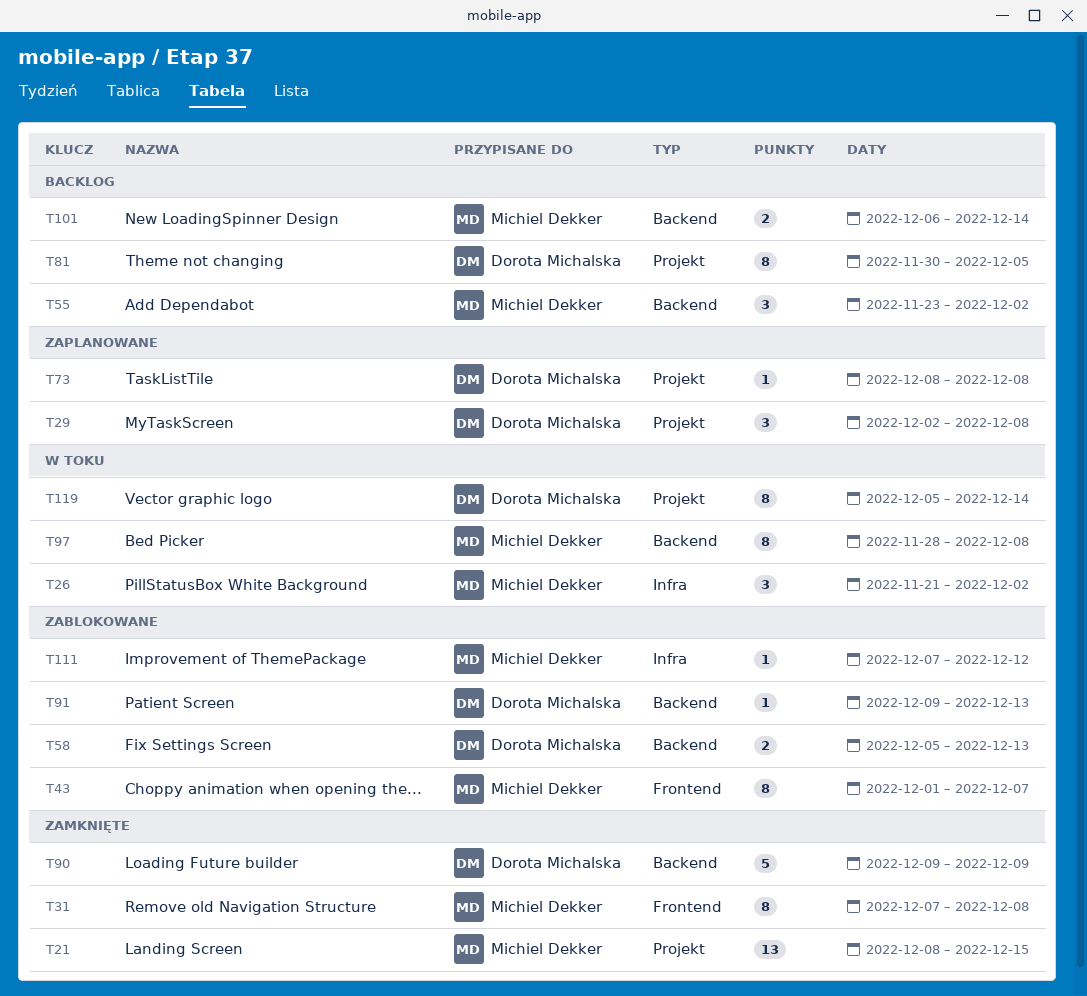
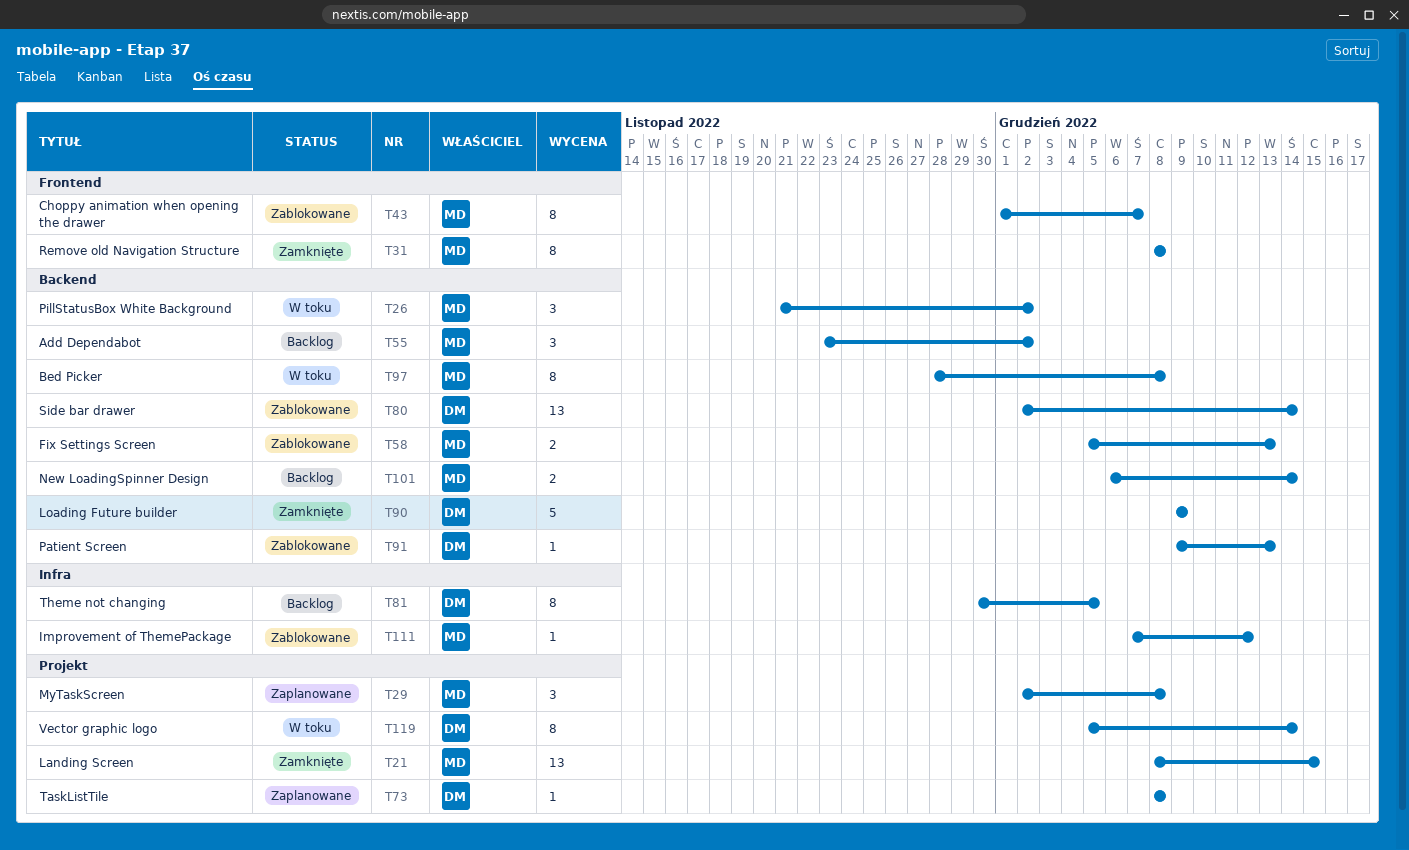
T26, label: Infra -> Backend
T29, owner: Dorota Michalska -> Michiel Dekker
T31, start: Dec 7 -> Dec 8
T58, owner: Dorota Michalska -> Michiel Dekker
T80: none -> present
T81, label: Projekt -> Infra

